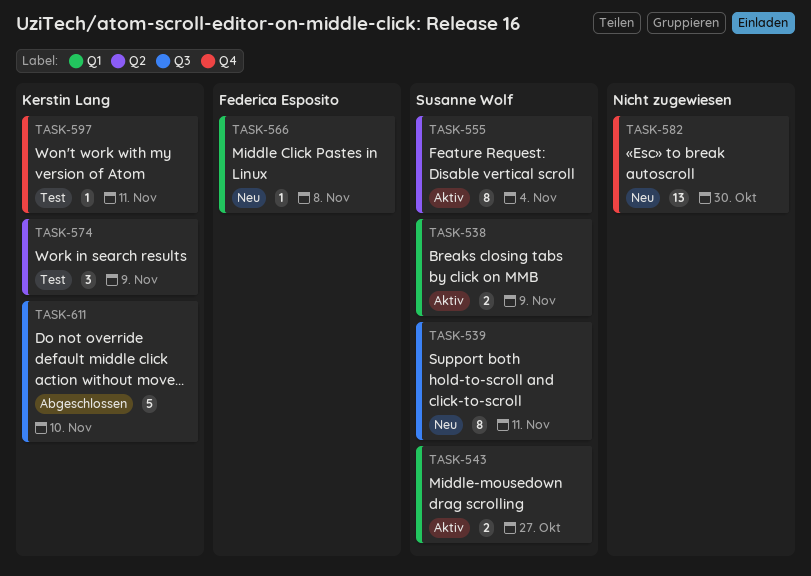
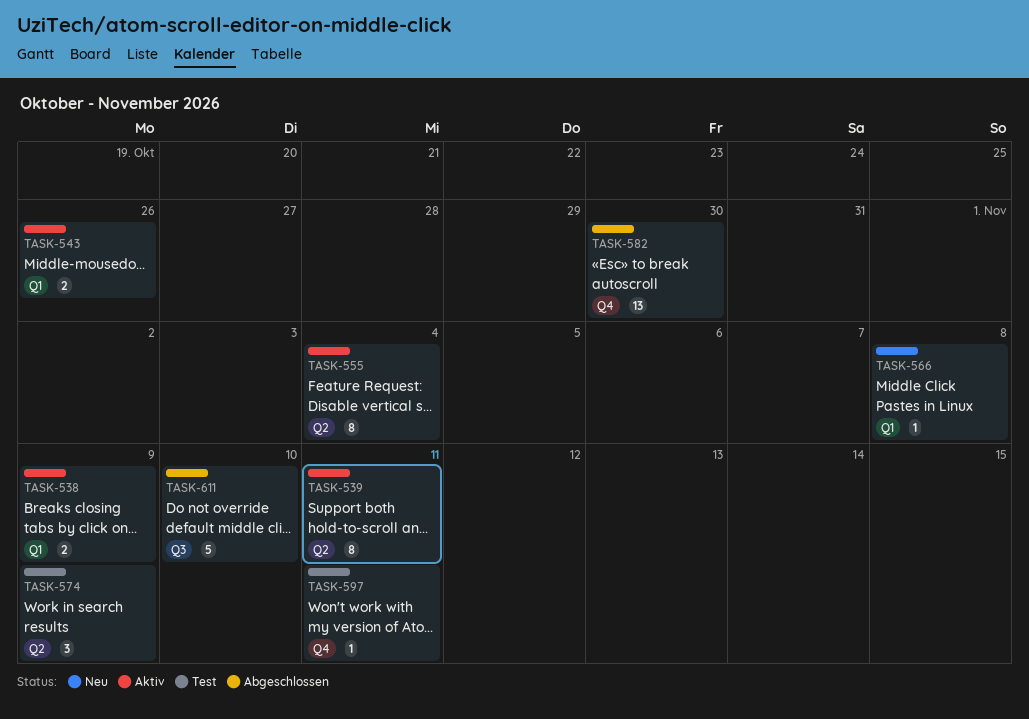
TASK-539, status: Neu -> Aktiv
TASK-539, label: Q3 -> Q2
TASK-543, due: Oct 27 -> Oct 26
TASK-582, status: Neu -> Abgeschlossen

